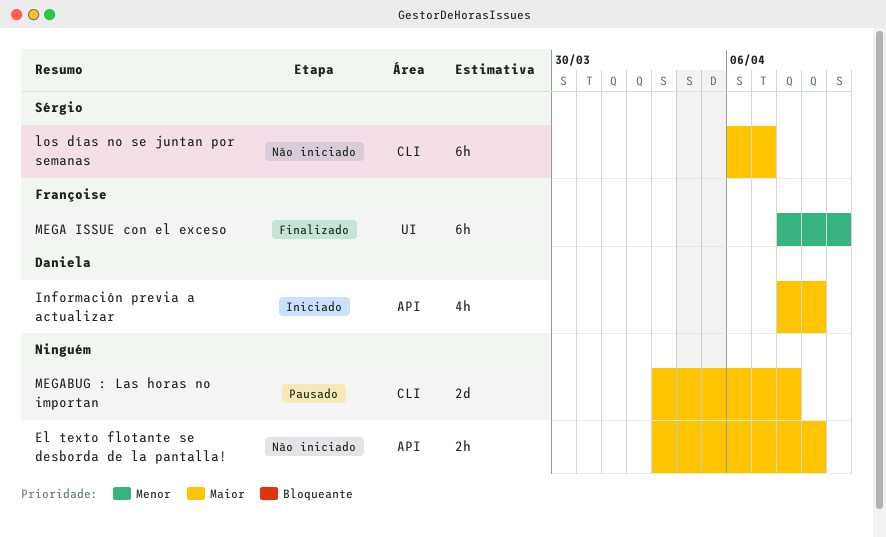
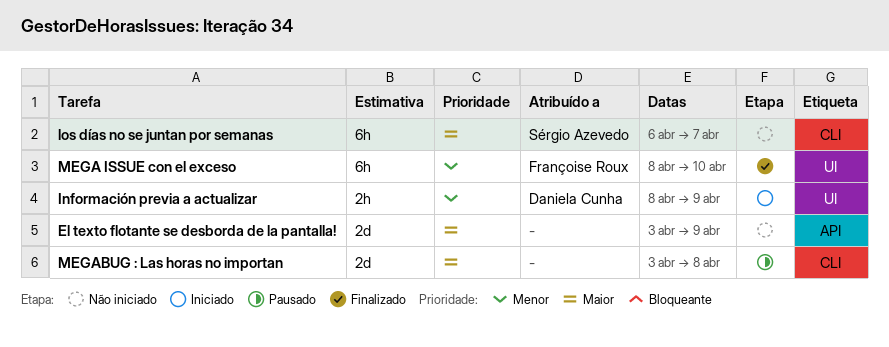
El texto flotante se desborda de la pantalla!, estimate: 2h -> 2d
Información previa a actualizar, priority: Maior -> Menor
Información previa a actualizar, label: API -> UI
Información previa a actualizar, estimate: 4h -> 2h

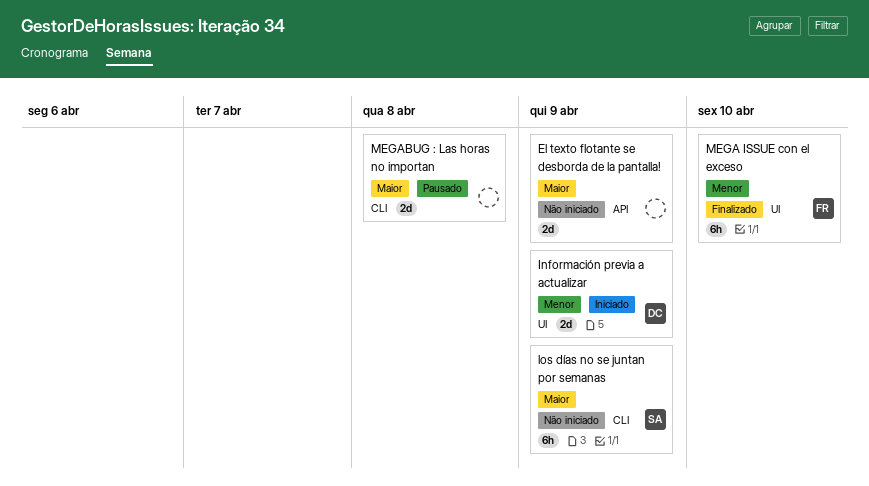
Información previa a actualizar, estimate: 2h -> 2d
los días no se juntan por semanas, due: Apr 7 -> Apr 9

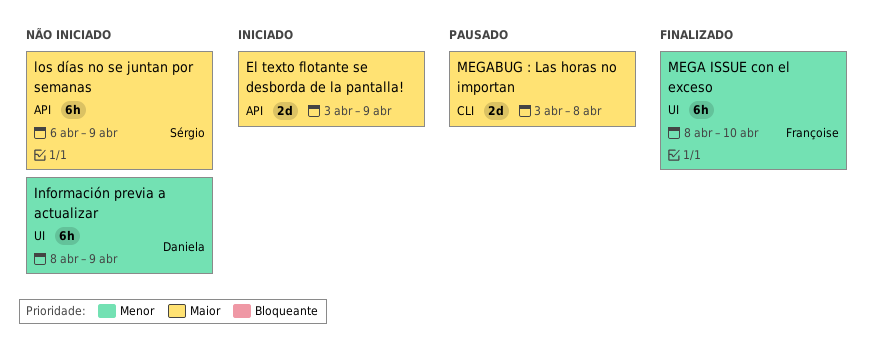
El texto flotante se desborda de la pantalla!, status: Não iniciado -> Iniciado
Información previa a actualizar, status: Iniciado -> Não iniciado
Información previa a actualizar, estimate: 2d -> 6h
los días no se juntan por semanas, label: CLI -> API

